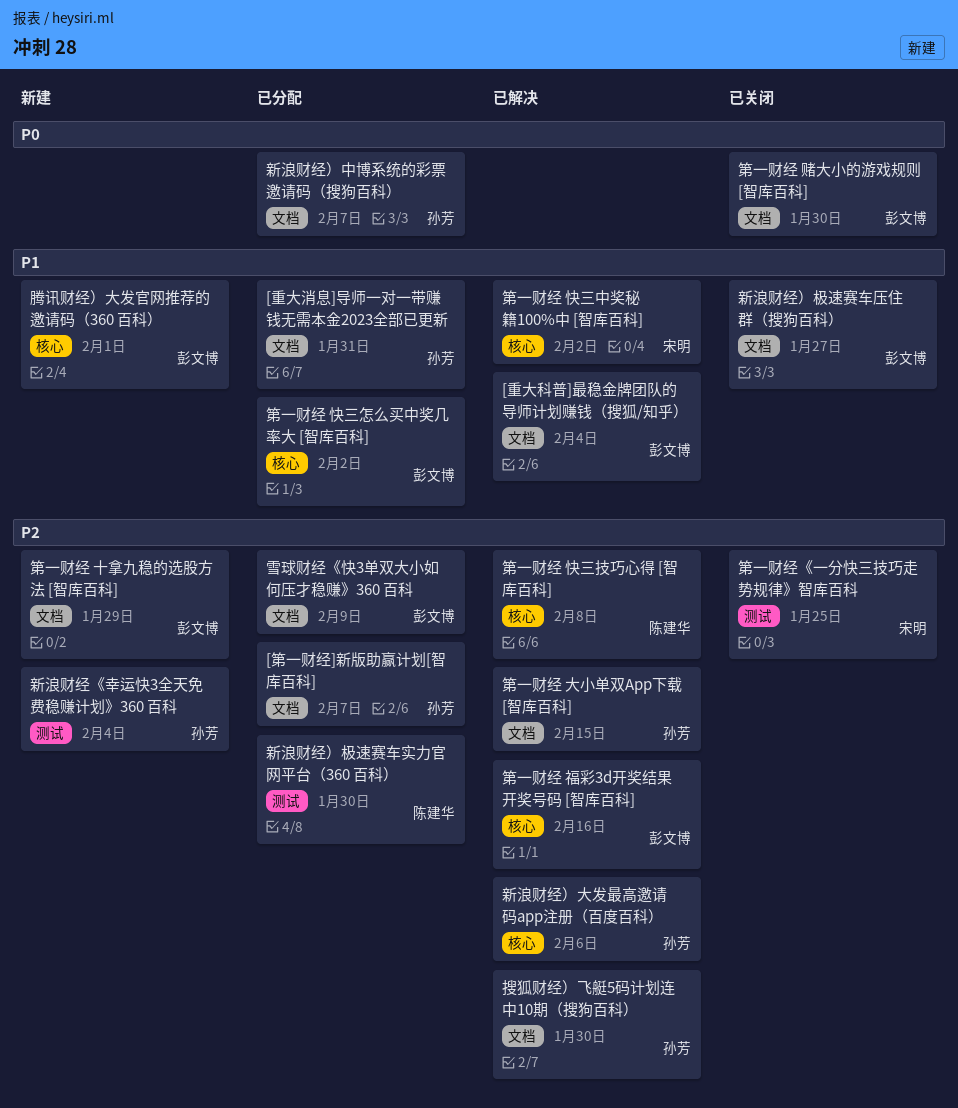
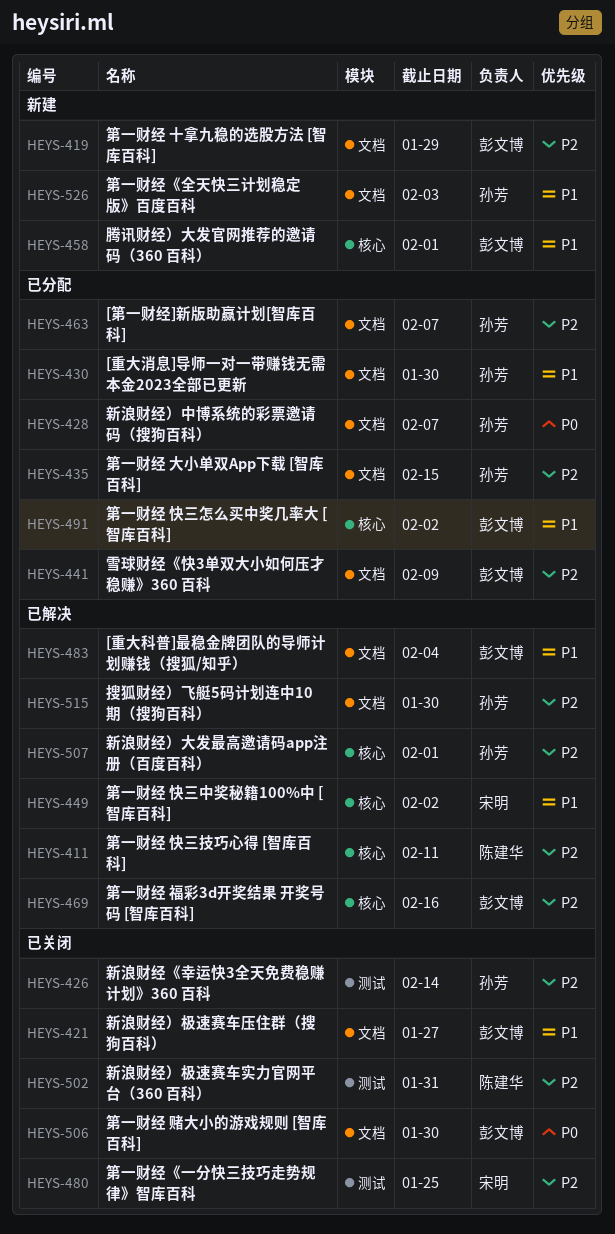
[重大消息]导师一对一带赚钱无需本金2023全部已更新, due: Jan 31 -> Jan 30
新浪财经《幸运快3全天免费稳赚计划》360 百科, status: 新建 -> 已关闭
新浪财经《幸运快3全天免费稳赚计划》360 百科, due: Feb 4 -> Feb 14
新浪财经）大发最高邀请码app注册（百度百科）, due: Feb 6 -> Feb 1
新浪财经）极速赛车实力官网平台（360 百科）, status: 已分配 -> 已关闭
新浪财经）极速赛车实力官网平台（360 百科）, due: Jan 30 -> Jan 31
第一财经 大小单双App下载 [智库百科], status: 已解决 -> 已分配
第一财经 快三技巧心得 [智库百科], due: Feb 8 -> Feb 11
第一财经《全天快三计划稳定版》百度百科: none -> present

